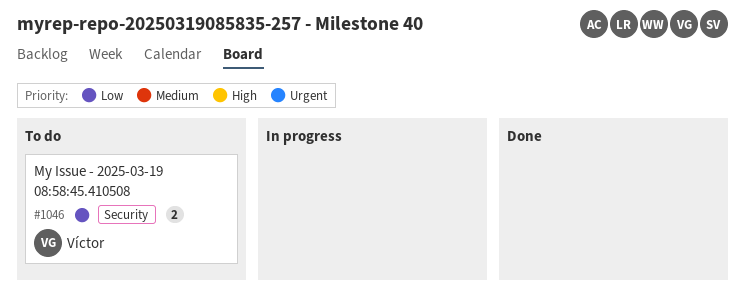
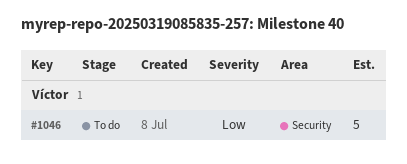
#1046, estimate: 2 -> 5

